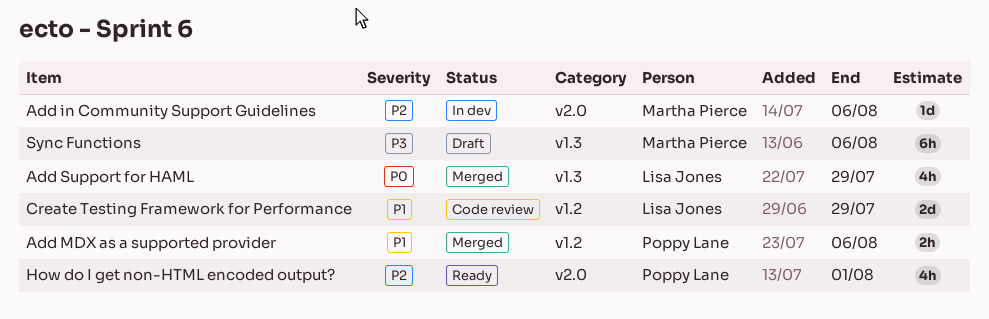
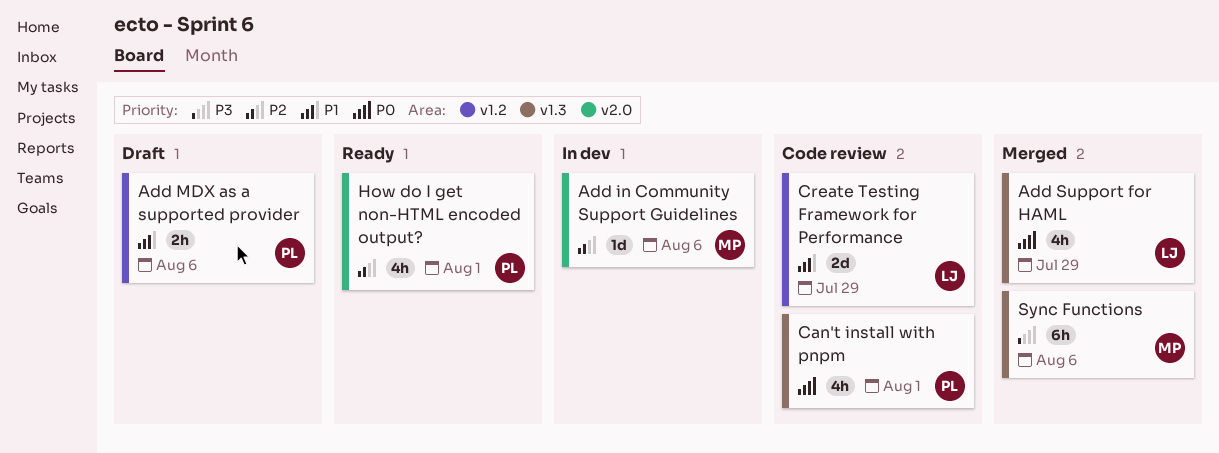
Add MDX as a supported provider, status: Merged -> Draft
Can't install with pnpm: none -> present
Sync Functions, status: Draft -> Merged

